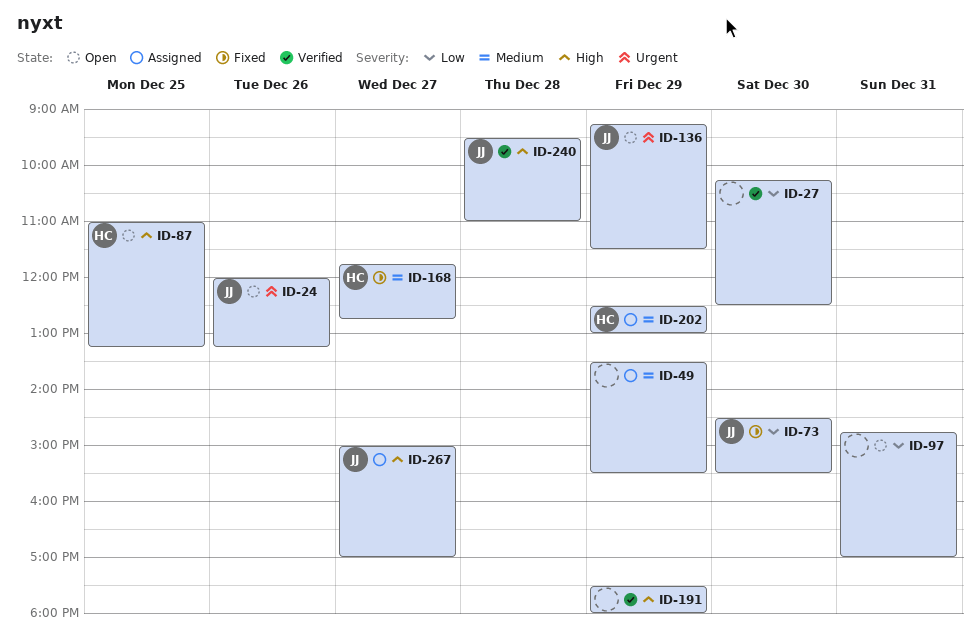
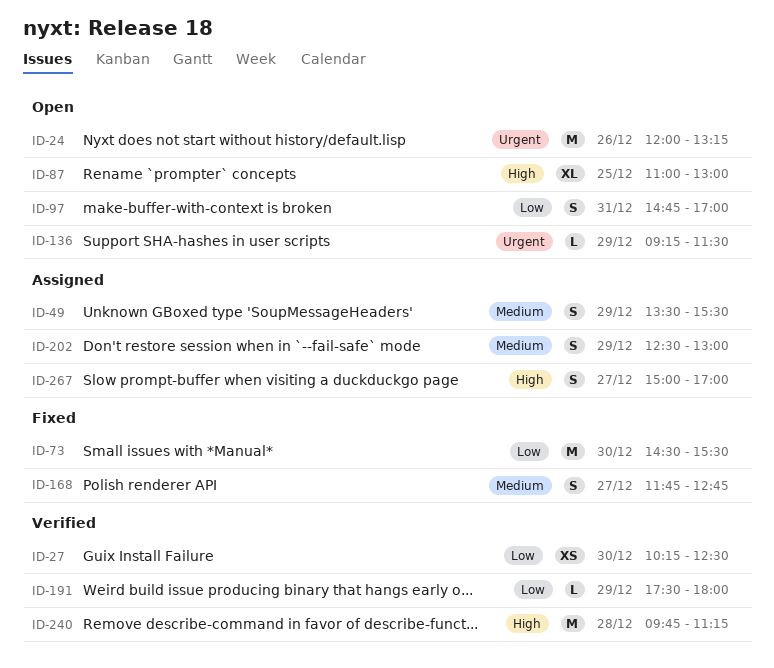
ID-87, ends: 13:15 -> 13:00
ID-191, priority: High -> Low
ID-240, begins: 09:30 -> 09:45
ID-240, ends: 11:00 -> 11:15

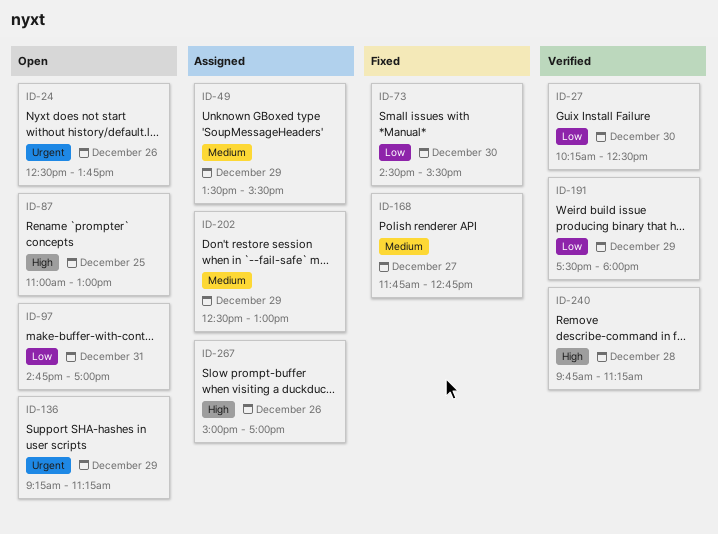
ID-24, begins: 12:00 -> 12:30
ID-24, ends: 13:15 -> 13:45
ID-136, ends: 11:30 -> 11:15
ID-267, day: Dec 27 -> Dec 26

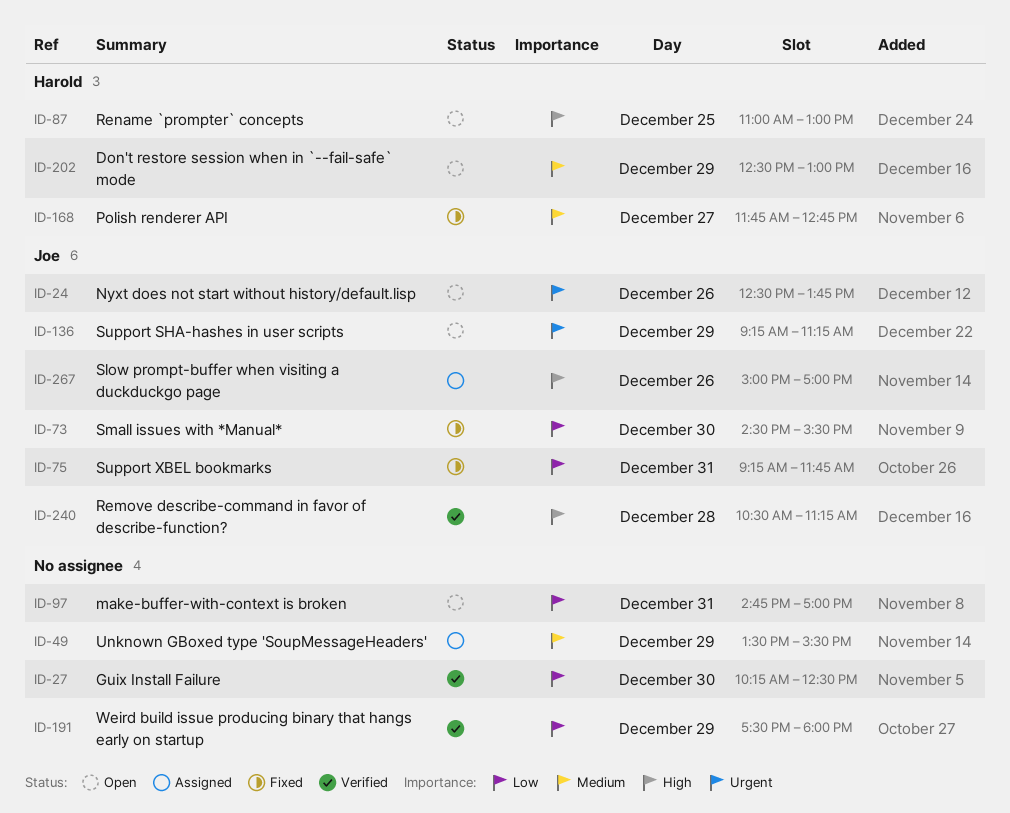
ID-75: none -> present
ID-202, status: Assigned -> Open
ID-240, begins: 09:45 -> 10:30

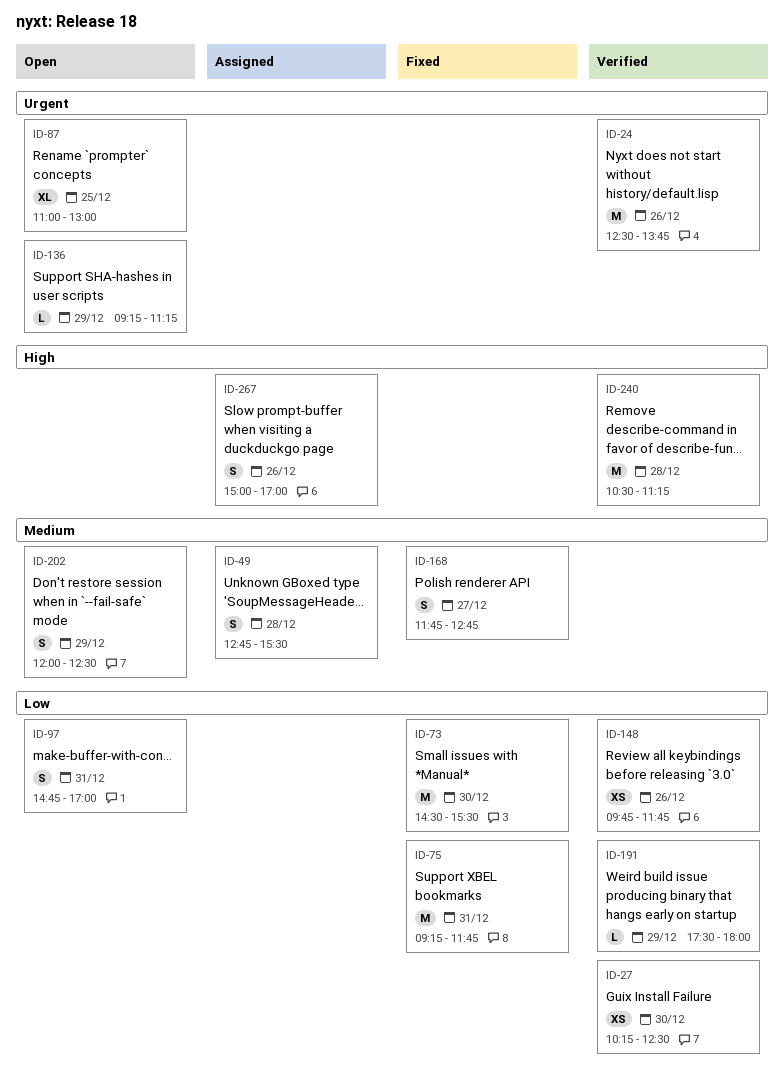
ID-24, status: Open -> Verified
ID-49, day: Dec 29 -> Dec 28
ID-49, begins: 13:30 -> 12:45
ID-87, priority: High -> Urgent
ID-148: none -> present
ID-202, begins: 12:30 -> 12:00
ID-202, ends: 13:00 -> 12:30

